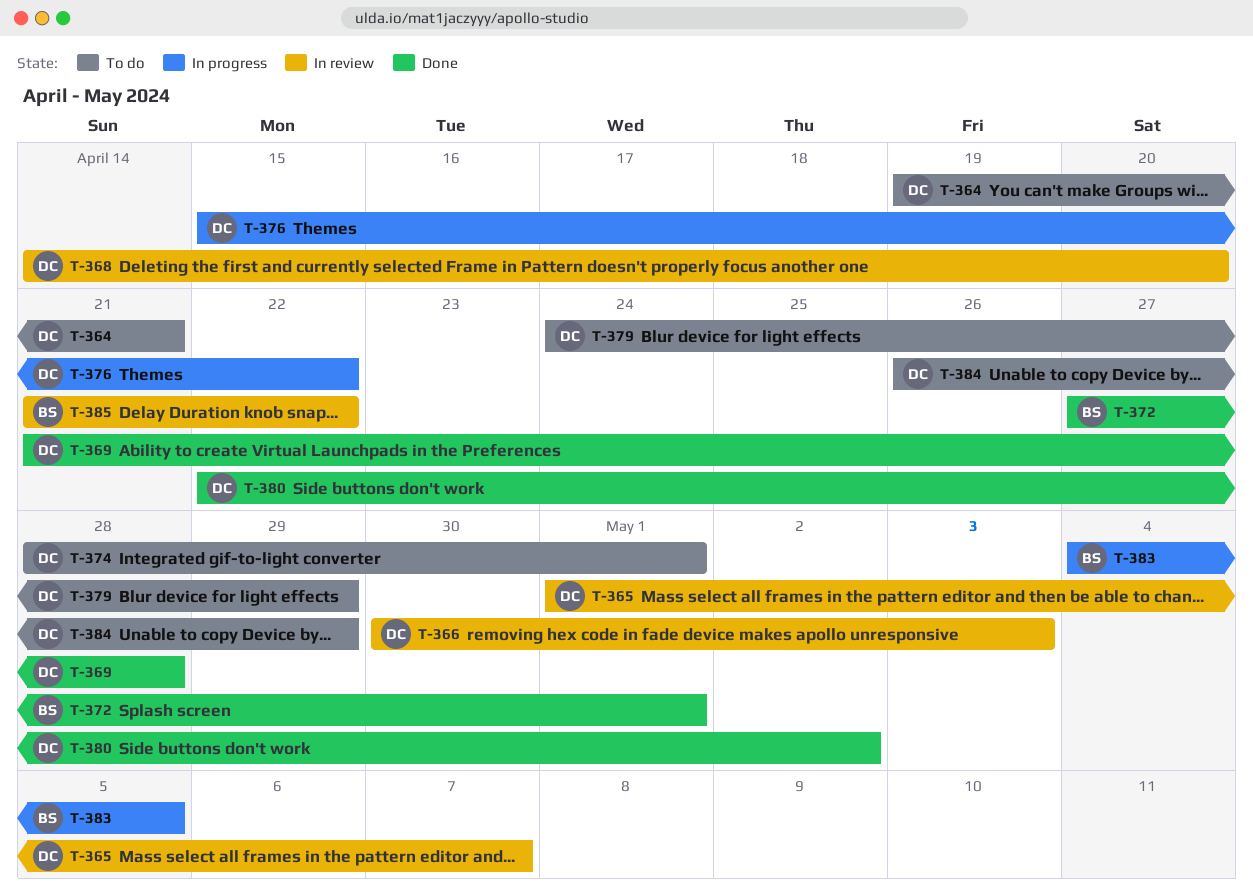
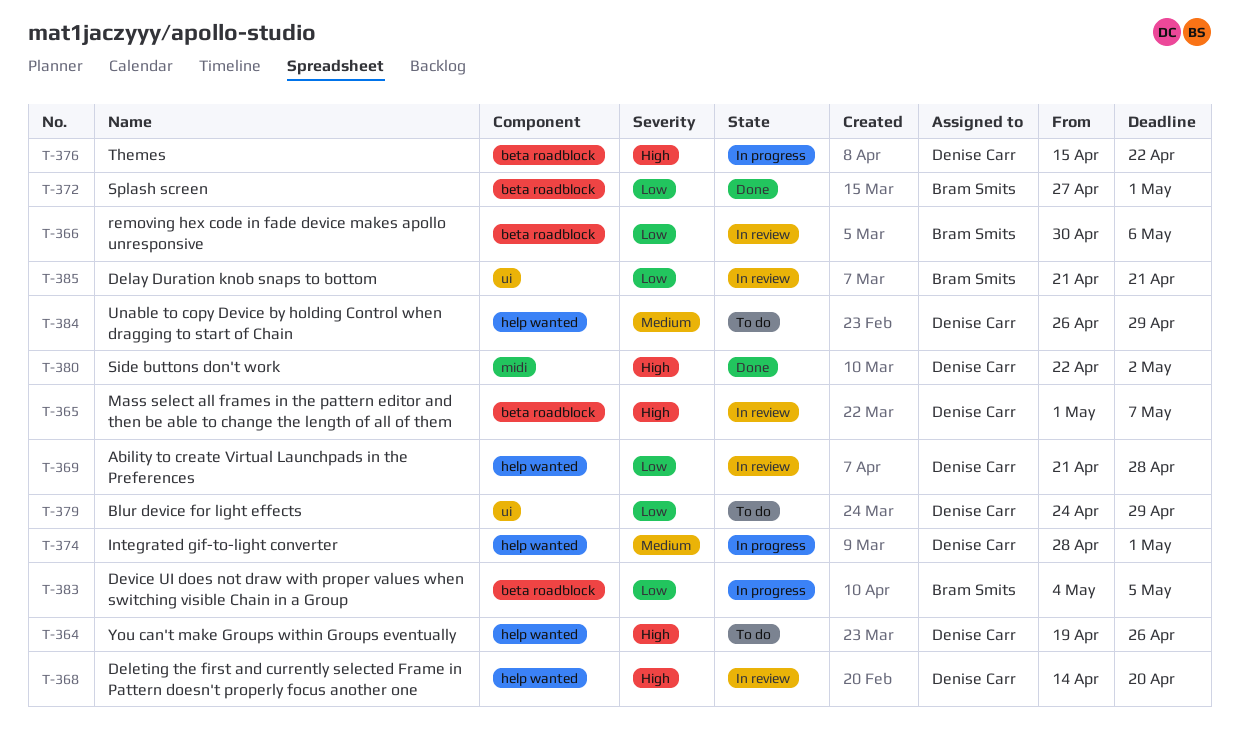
T-364, due: Apr 21 -> Apr 26
T-366, owner: Denise Carr -> Bram Smits
T-366, due: May 3 -> May 6
T-369, status: Done -> In review
T-374, status: To do -> In progress
T-385, due: Apr 22 -> Apr 21

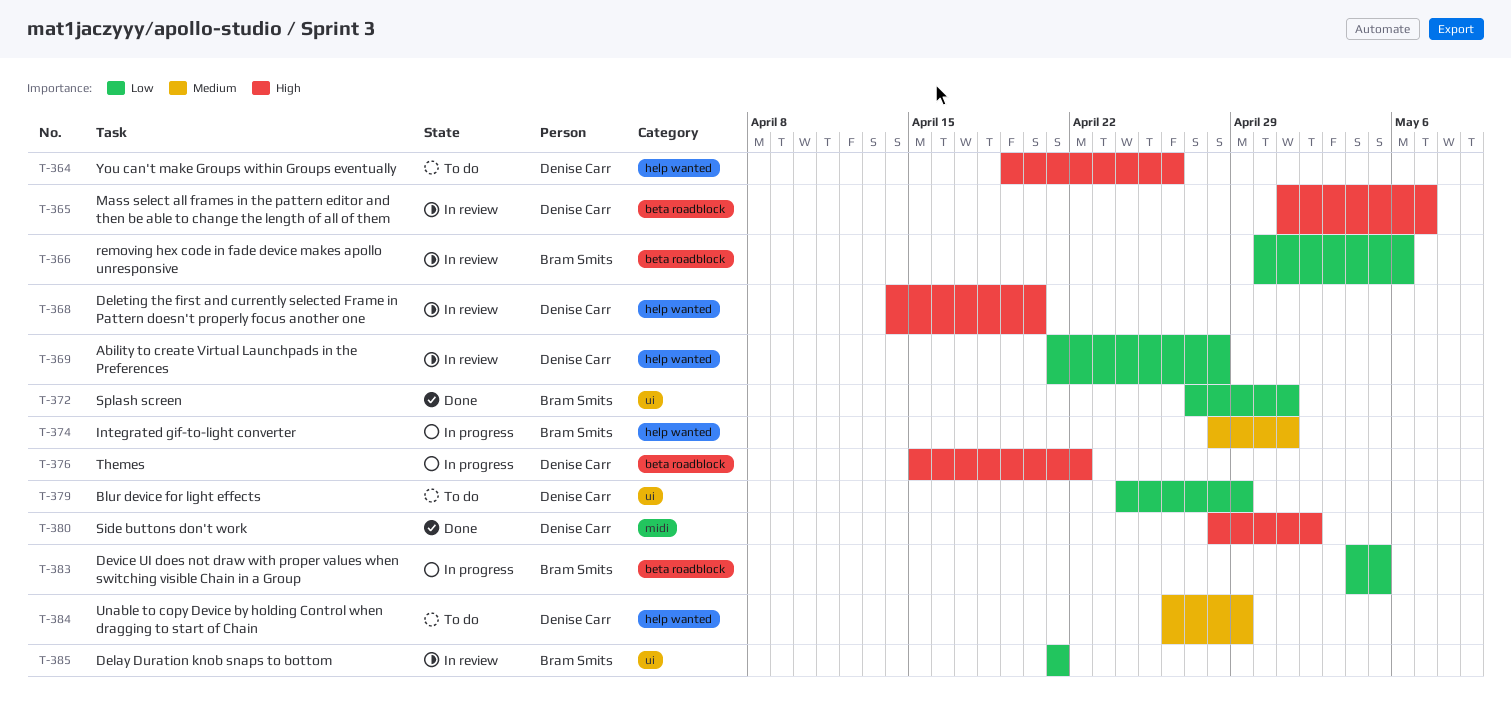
T-372, label: beta roadblock -> ui
T-374, owner: Denise Carr -> Bram Smits
T-380, start: Apr 22 -> Apr 28

